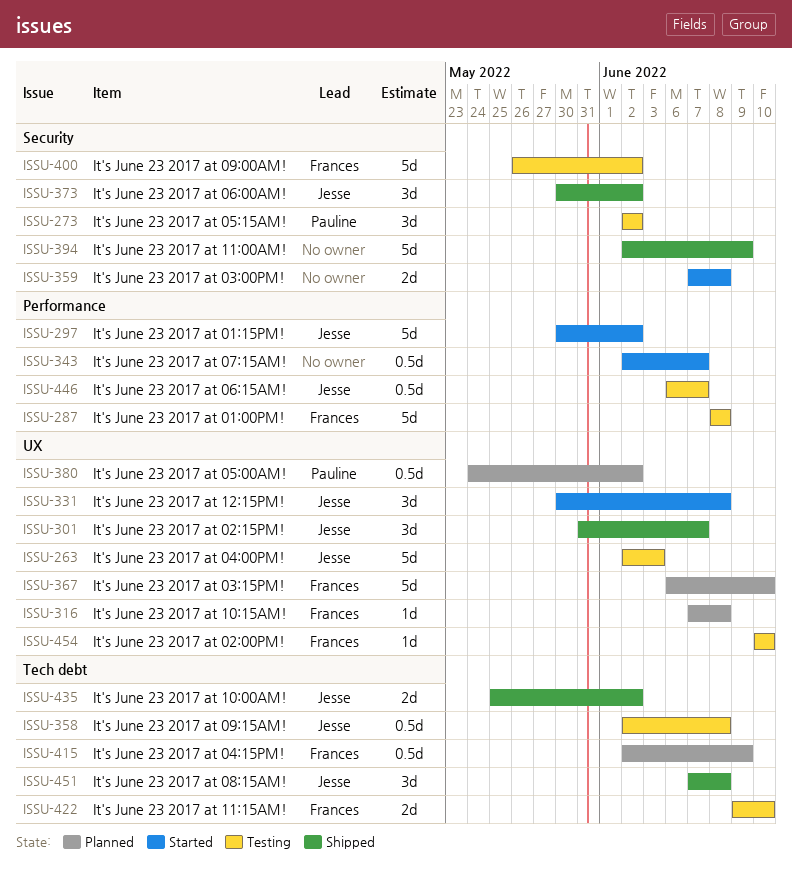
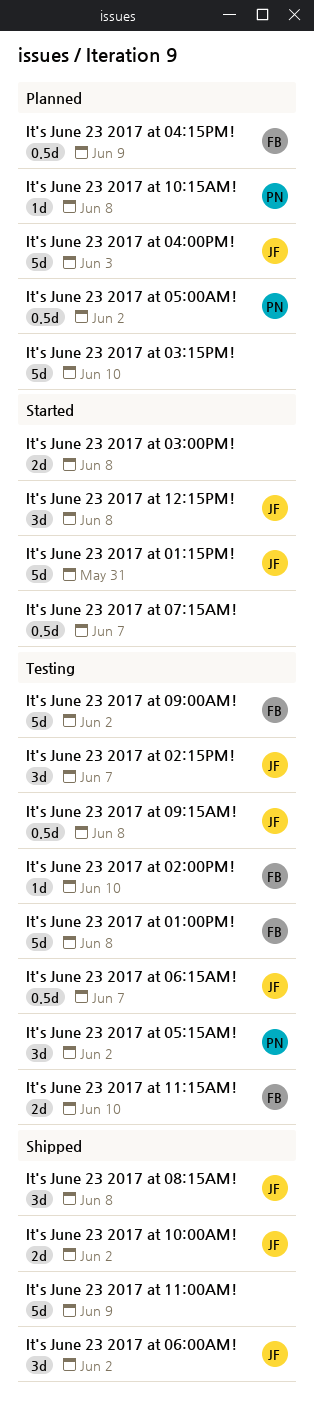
It's June 23 2017 at 01:15PM!, due: Jun 2 -> May 31
It's June 23 2017 at 02:15PM!, status: Shipped -> Testing
It's June 23 2017 at 03:15PM!, owner: Frances -> none
It's June 23 2017 at 04:00PM!, status: Testing -> Planned
It's June 23 2017 at 10:15AM!, owner: Frances -> Pauline

